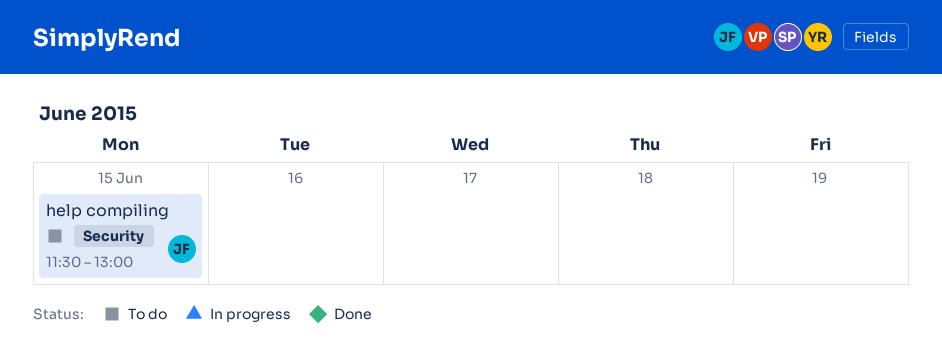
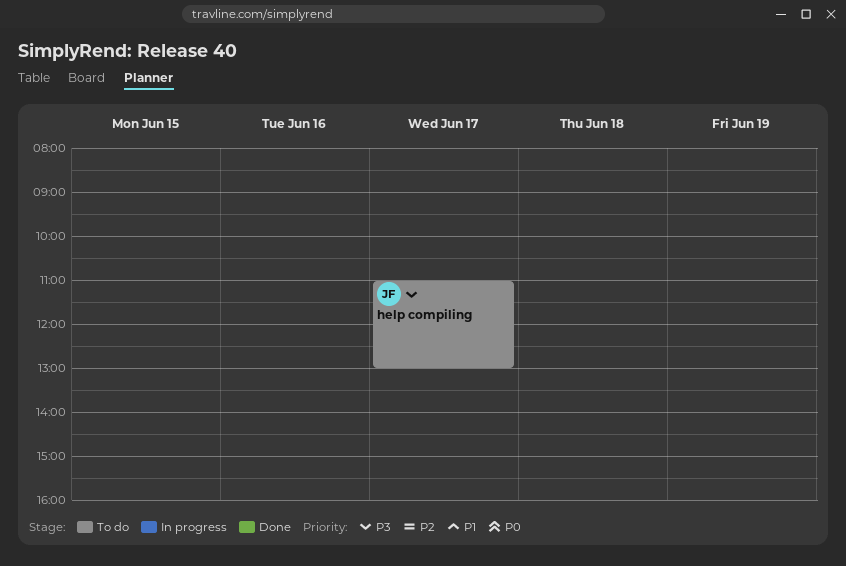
help compiling, day: Jun 15 -> Jun 17
help compiling, begins: 11:30 -> 11:00

